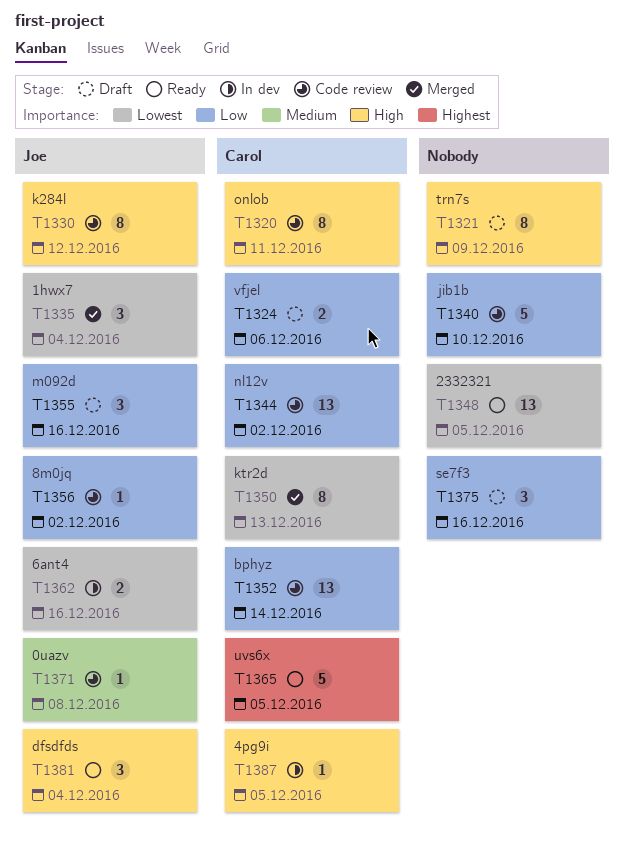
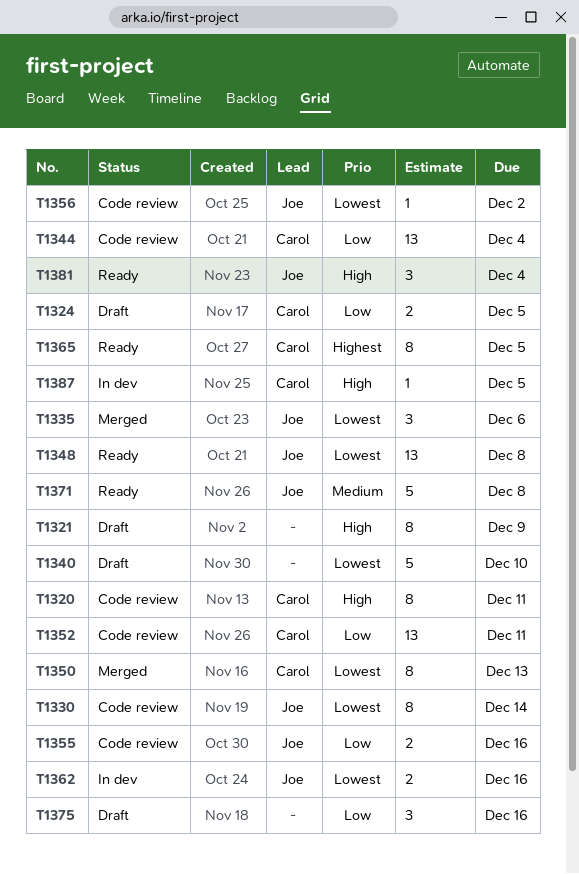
T1324, due: Dec 6 -> Dec 5
T1330, priority: High -> Lowest
T1330, due: Dec 12 -> Dec 14
T1335, due: Dec 4 -> Dec 6
T1340, status: Code review -> Draft
T1340, priority: Low -> Lowest
T1344, due: Dec 2 -> Dec 4
T1348, owner: none -> Joe
T1348, due: Dec 5 -> Dec 8
T1352, due: Dec 14 -> Dec 11
T1355, status: Draft -> Code review
T1355, estimate: 3 -> 2
T1356, priority: Low -> Lowest
T1365, estimate: 5 -> 8
T1371, status: Code review -> Ready
T1371, estimate: 1 -> 5

